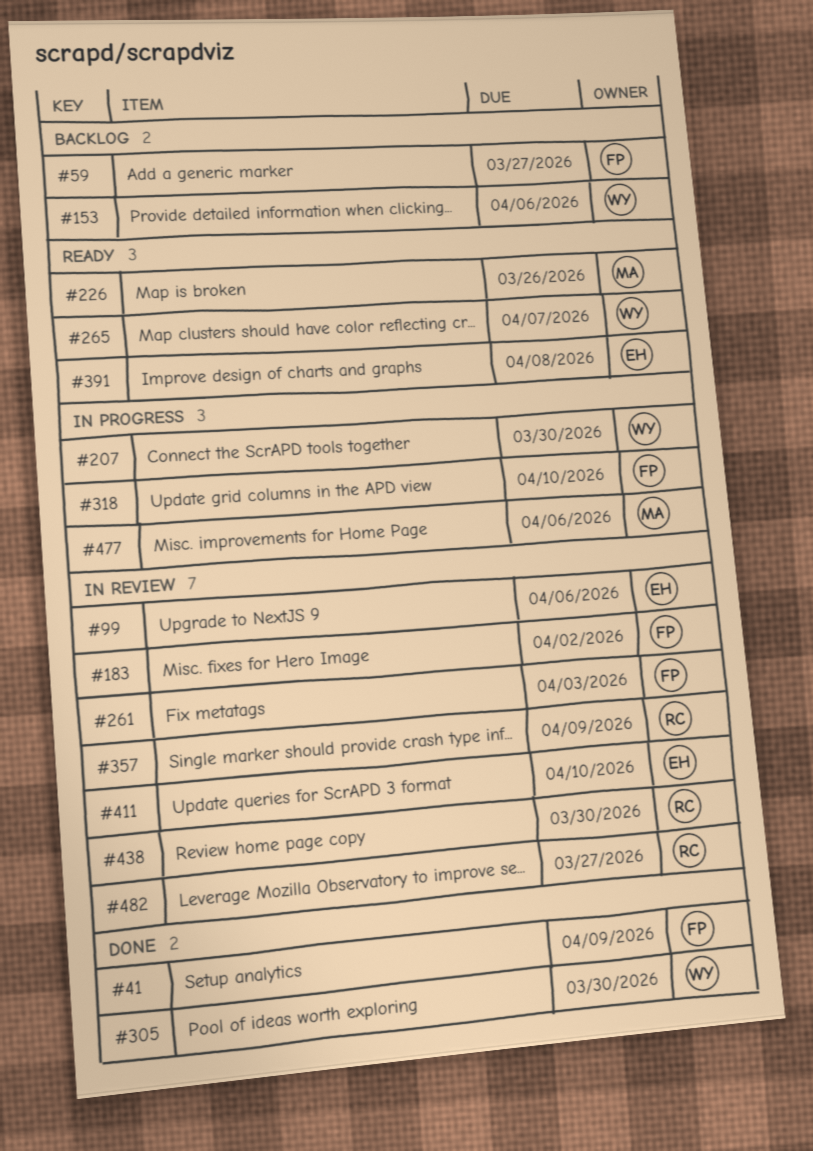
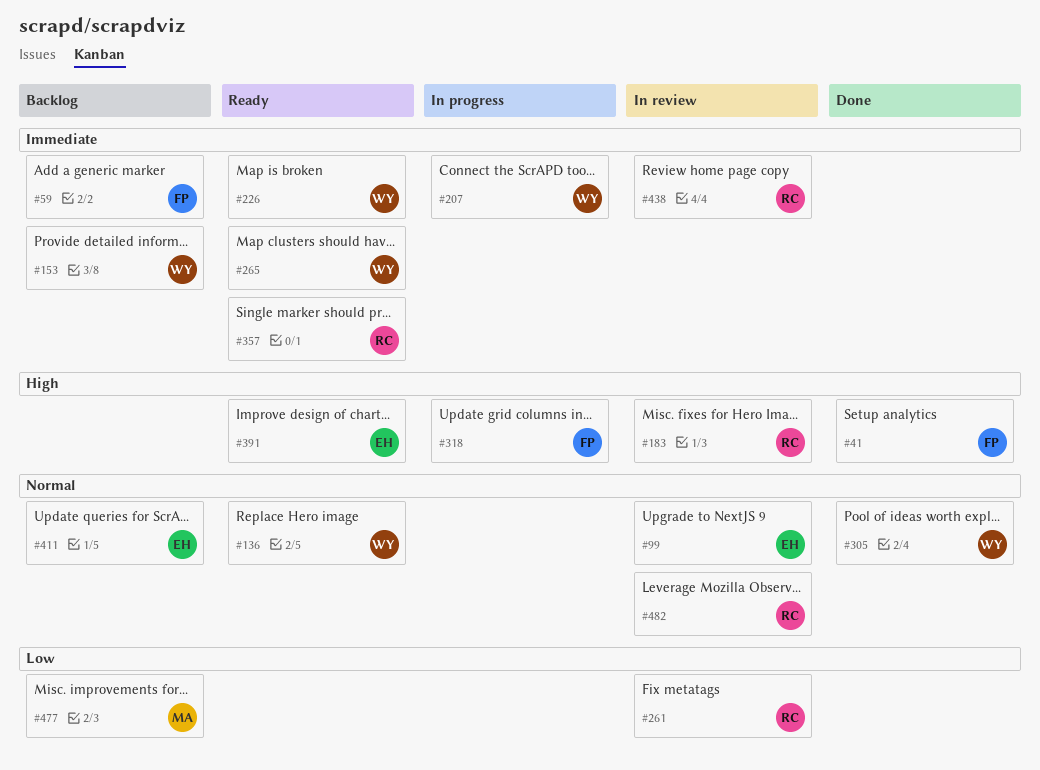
#136: none -> present
#183, owner: FP -> RC
#226, owner: MA -> WY
#261, owner: FP -> RC
#357, status: In review -> Ready
#411, status: In review -> Backlog
#477, status: In progress -> Backlog

